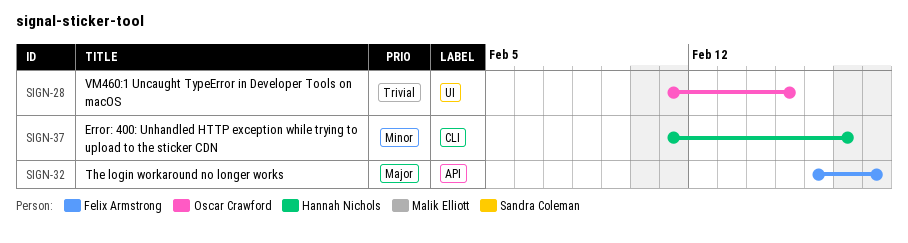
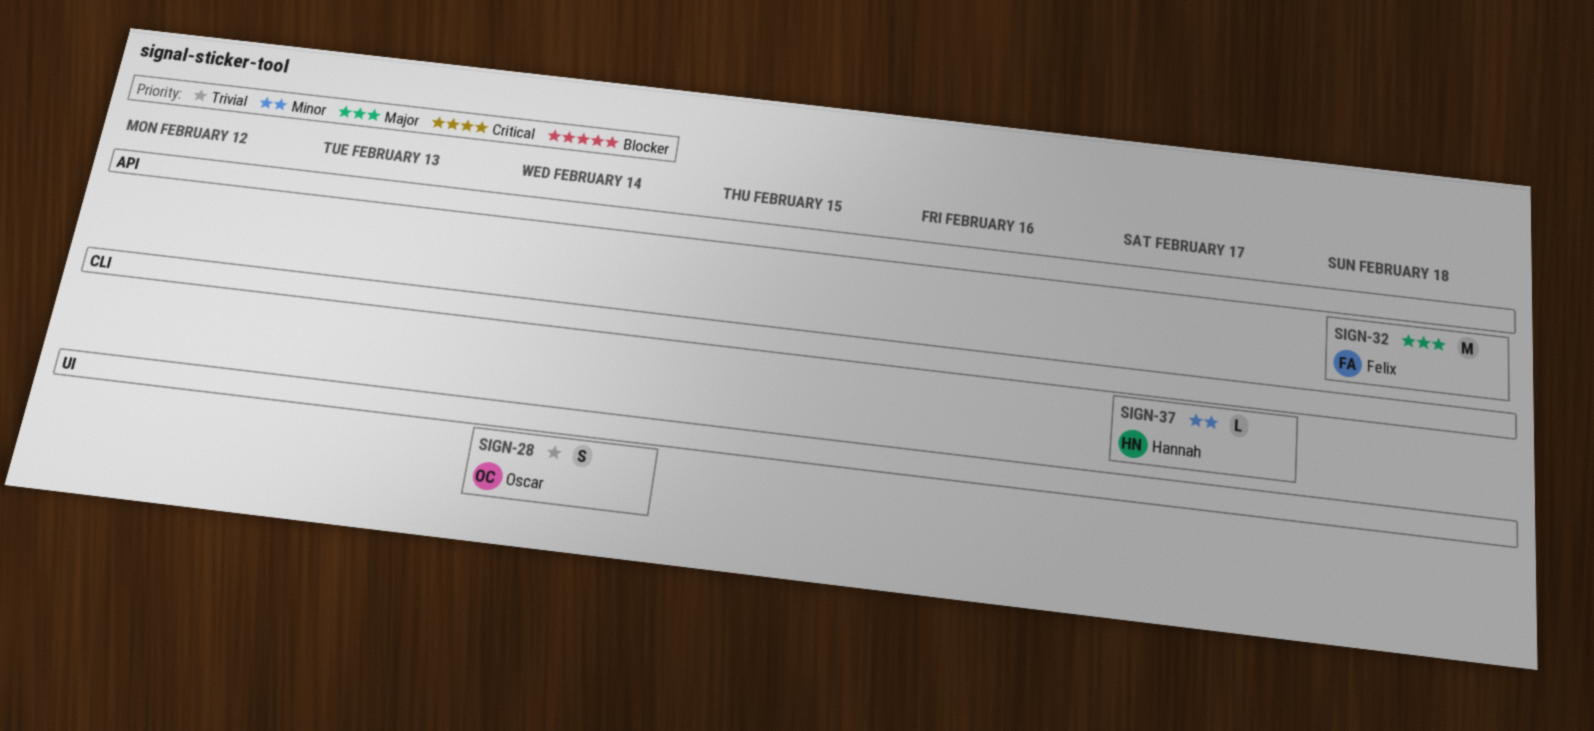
SIGN-28, due: Feb 15 -> Feb 14

